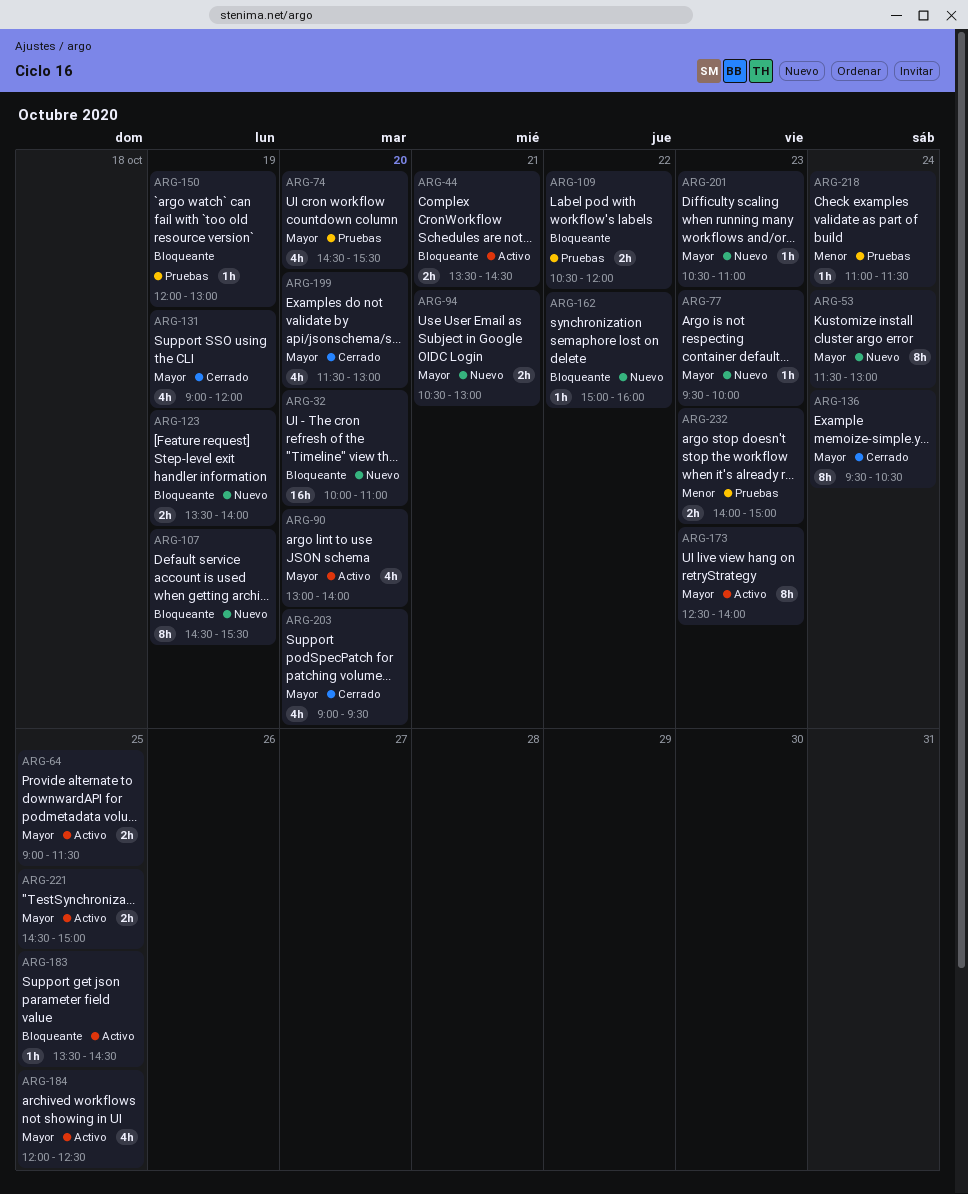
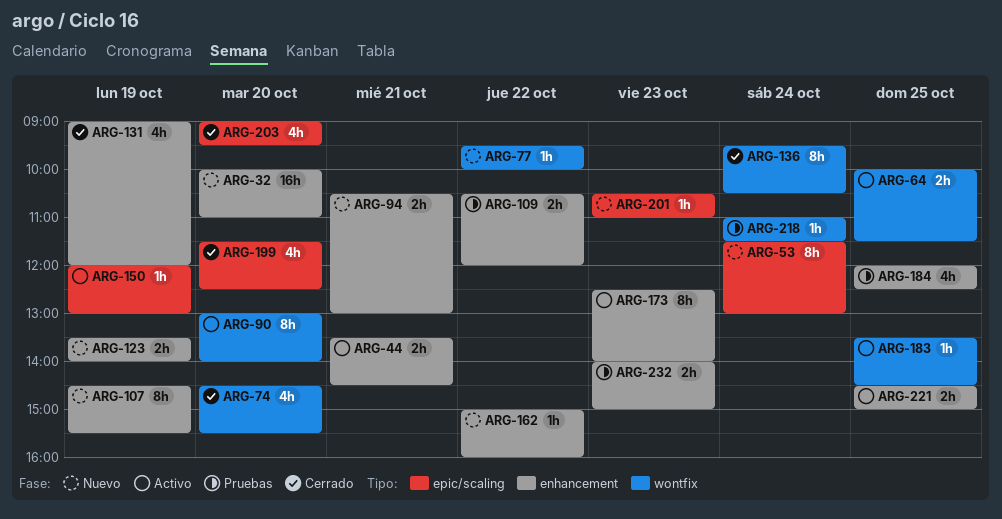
ARG-64, begins: 09:00 -> 10:00
ARG-74, status: Pruebas -> Cerrado
ARG-77, day: Oct 23 -> Oct 22
ARG-90, estimate: 4h -> 8h
ARG-150, status: Pruebas -> Activo
ARG-184, status: Activo -> Pruebas
ARG-199, ends: 13:00 -> 12:30

